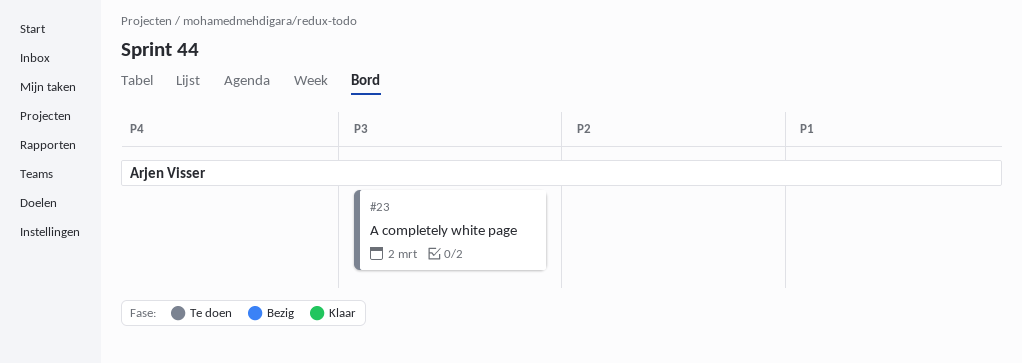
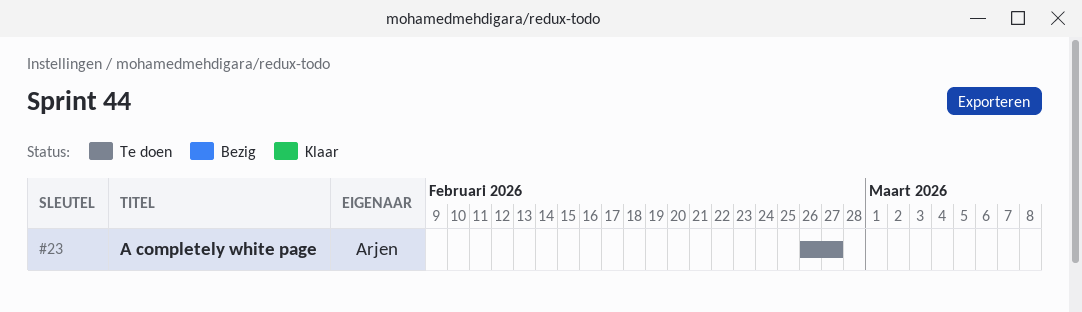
#23, due: Mar 2 -> Feb 27

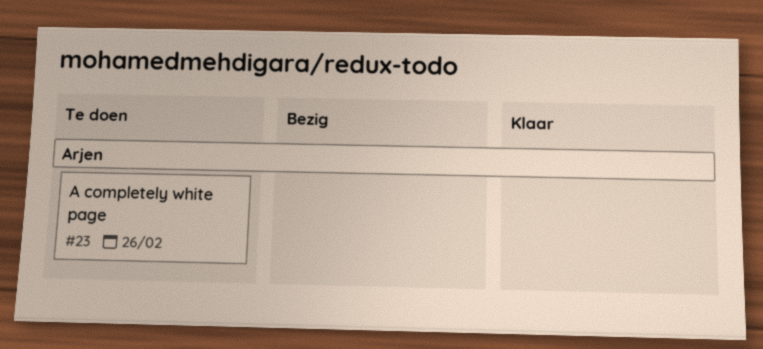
#23, due: Feb 27 -> Feb 26

